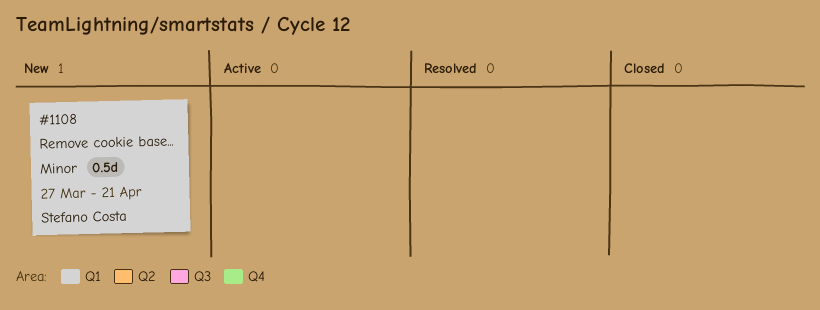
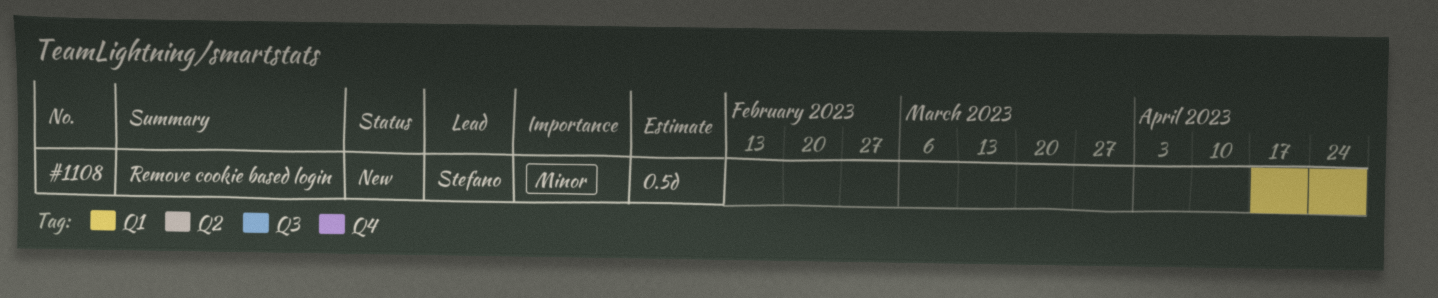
#1108, start: Mar 27 -> Apr 17
#1108, due: Apr 21 -> Apr 28

